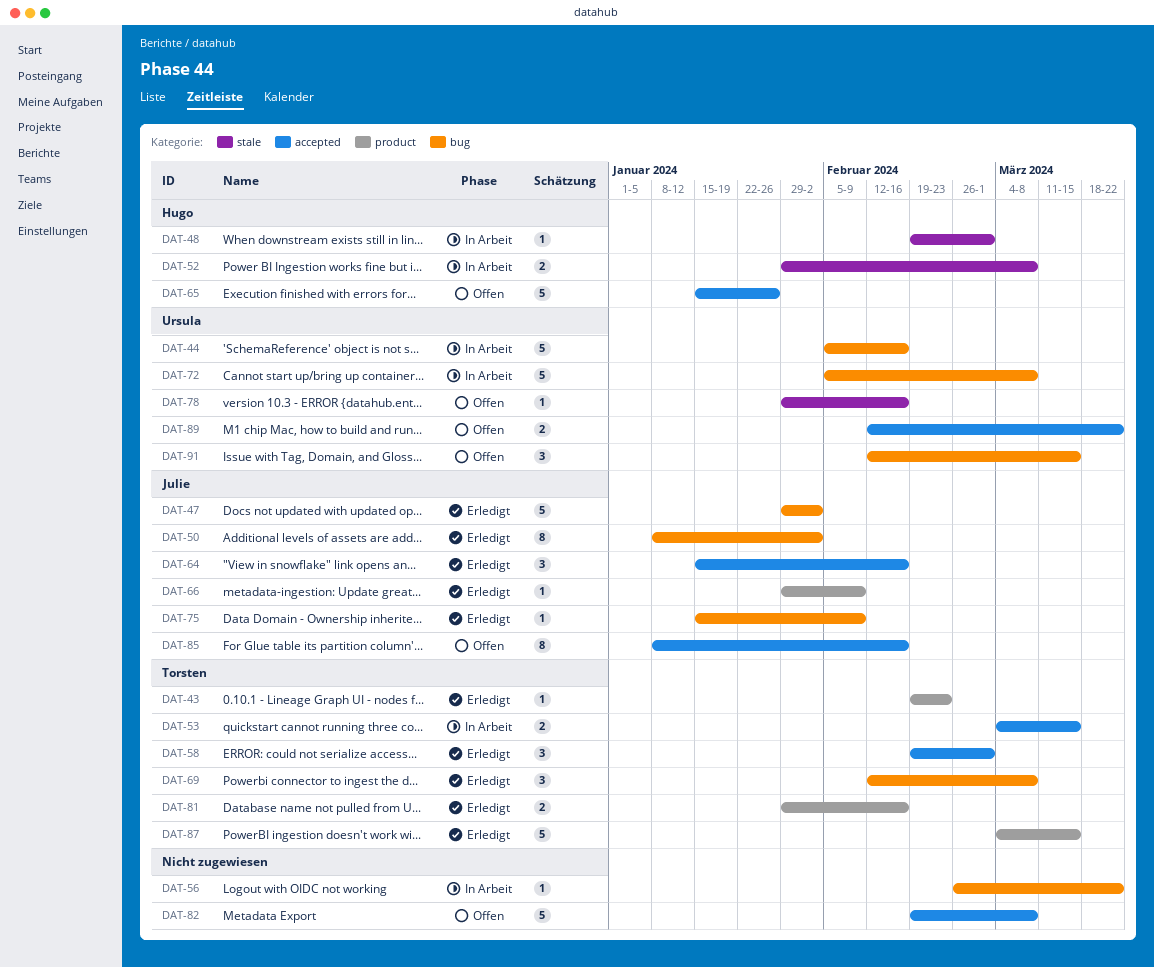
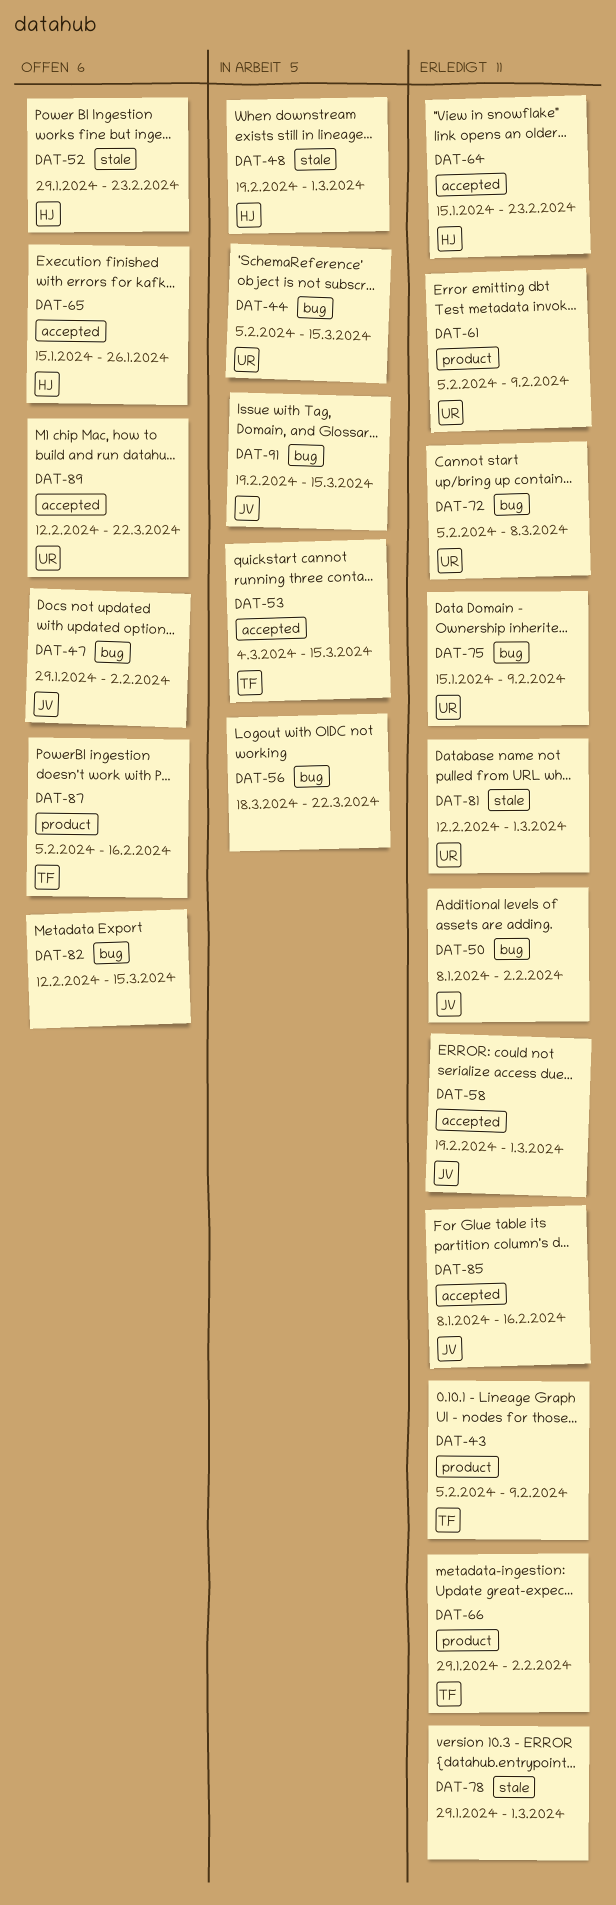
DAT-43, start: Feb 19 -> Feb 5
DAT-43, due: Feb 23 -> Feb 9
DAT-44, due: Feb 16 -> Mar 15
DAT-47, status: Erledigt -> Offen
DAT-52, status: In Arbeit -> Offen
DAT-52, due: Mar 8 -> Feb 23
DAT-56, start: Feb 26 -> Mar 18
DAT-58, owner: Torsten -> Julie
DAT-61: none -> present
DAT-64, owner: Julie -> Hugo
DAT-64, due: Feb 16 -> Feb 23
DAT-66, owner: Julie -> Torsten
DAT-66, due: Feb 9 -> Feb 2
DAT-69: present -> none
DAT-72, status: In Arbeit -> Erledigt
DAT-75, owner: Julie -> Ursula
DAT-78, status: Offen -> Erledigt
DAT-78, owner: Ursula -> none
DAT-78, due: Feb 16 -> Mar 1
DAT-81, owner: Torsten -> Ursula
DAT-81, label: product -> stale
DAT-81, start: Jan 29 -> Feb 12
DAT-81, due: Feb 16 -> Mar 1
DAT-82, label: accepted -> bug
DAT-82, start: Feb 19 -> Feb 12
DAT-82, due: Mar 8 -> Mar 15
DAT-85, status: Offen -> Erledigt
DAT-87, status: Erledigt -> Offen
DAT-87, start: Mar 4 -> Feb 5
DAT-87, due: Mar 15 -> Feb 16
DAT-91, status: Offen -> In Arbeit
DAT-91, owner: Ursula -> Julie
DAT-91, start: Feb 12 -> Feb 19

